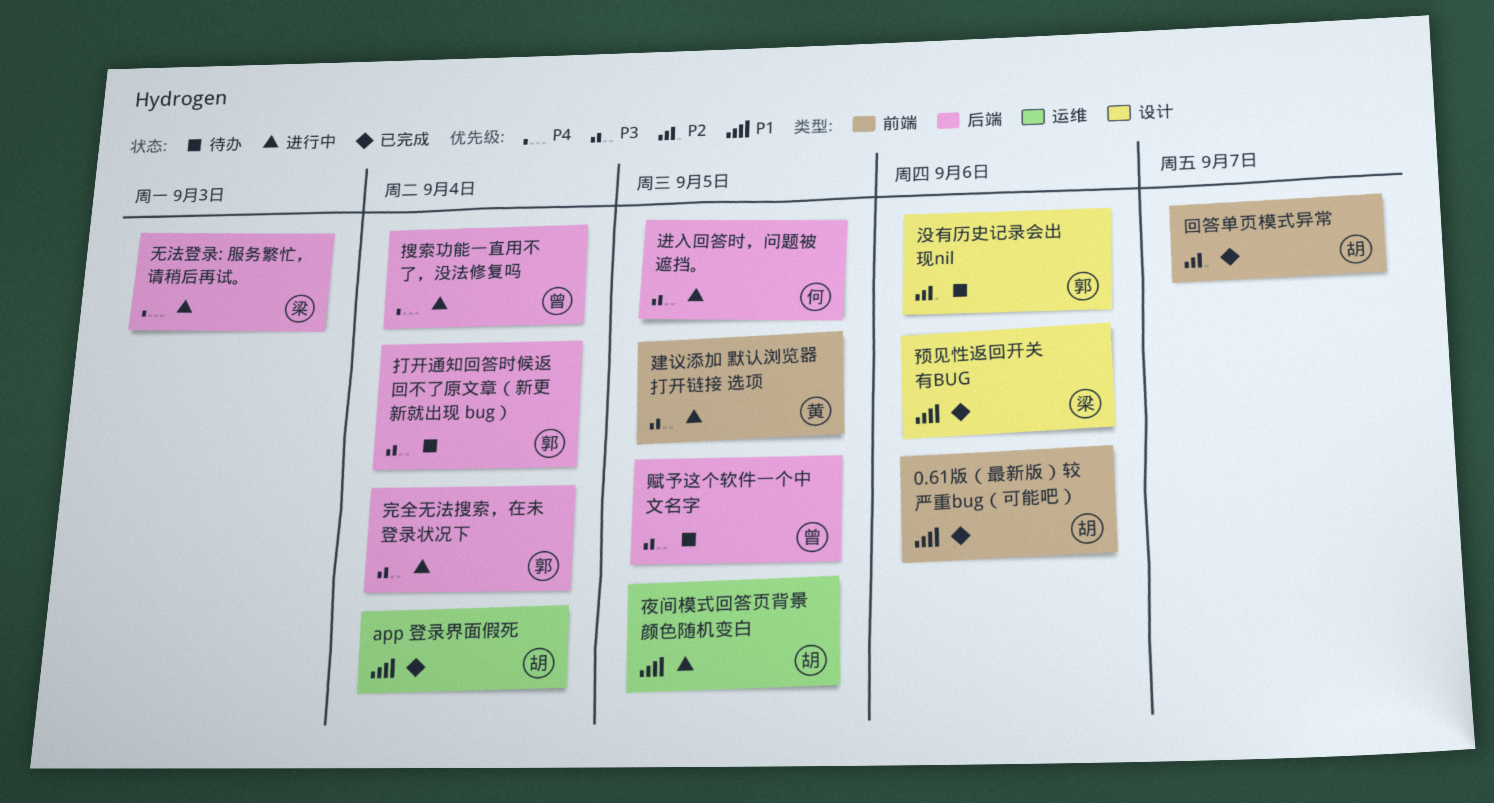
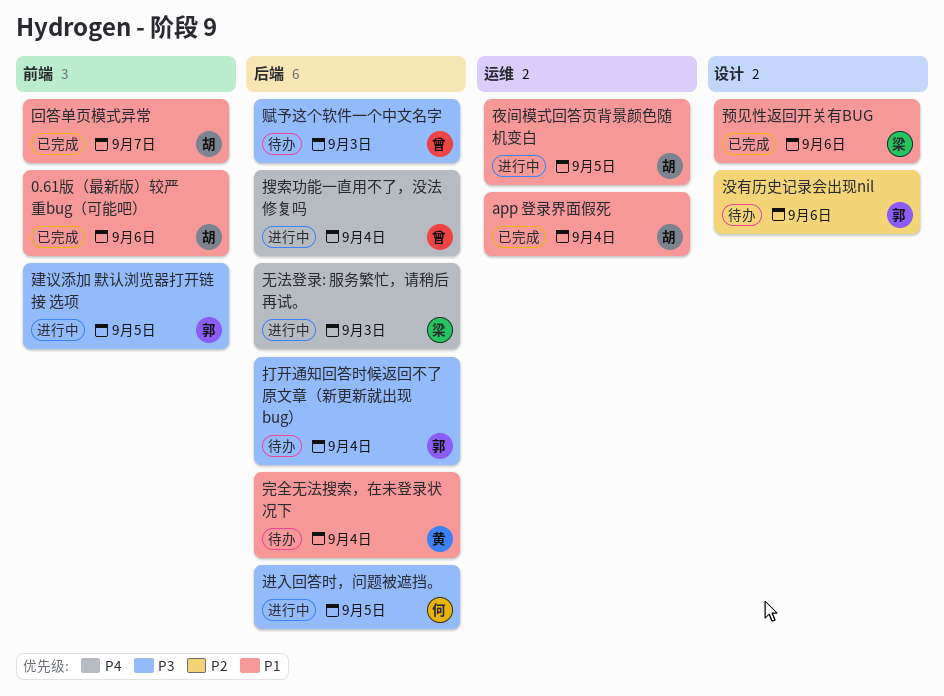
回答单页模式异常, priority: P2 -> P1
完全无法搜索，在未登录状况下, status: 进行中 -> 待办
完全无法搜索，在未登录状况下, owner: 郭 -> 黄
完全无法搜索，在未登录状况下, priority: P3 -> P1
建议添加 默认浏览器打开链接 选项, owner: 黄 -> 郭
赋予这个软件一个中文名字, due: Sep 5 -> Sep 3

